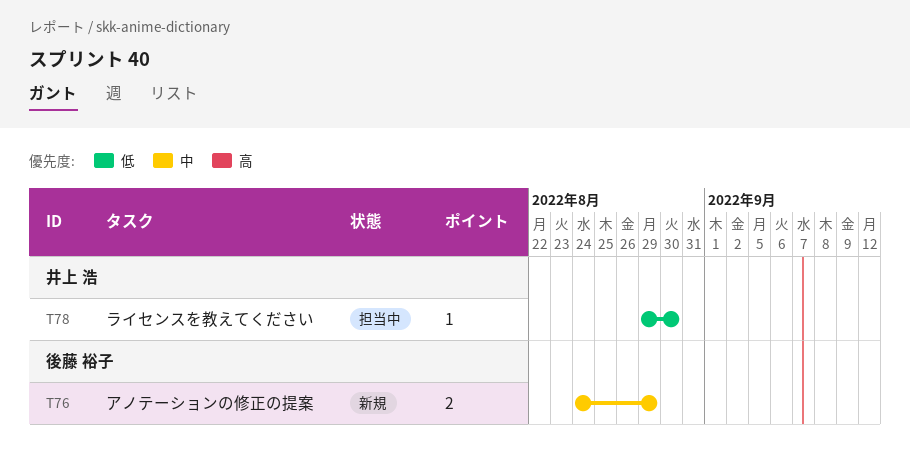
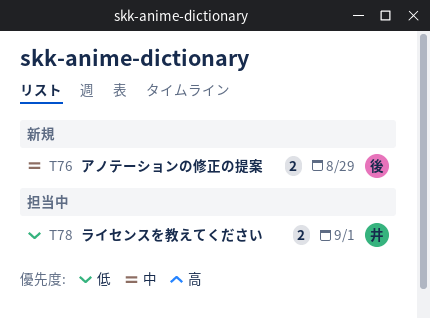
T78, estimate: 1 -> 2
T78, due: Aug 30 -> Sep 1

